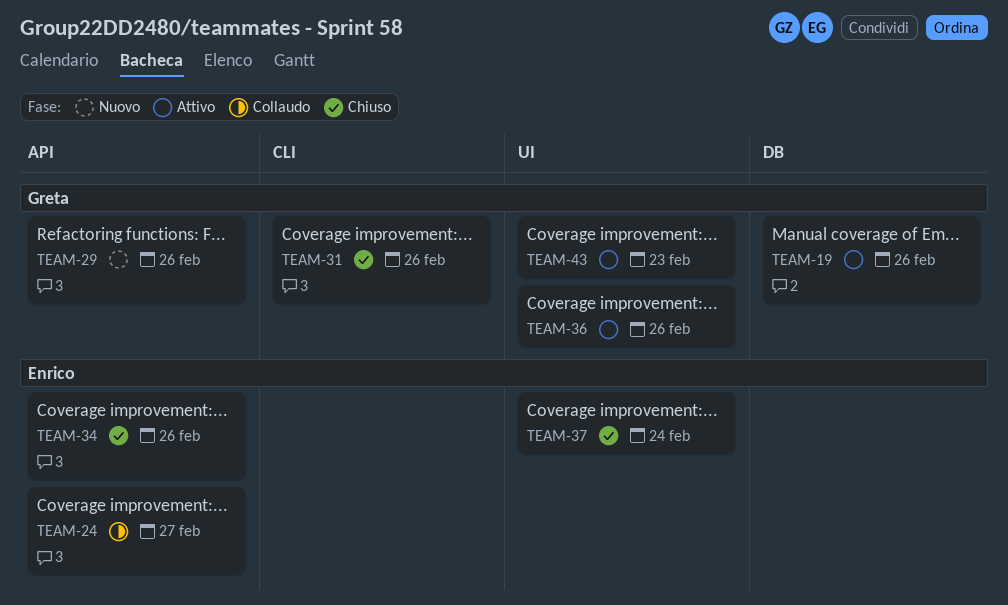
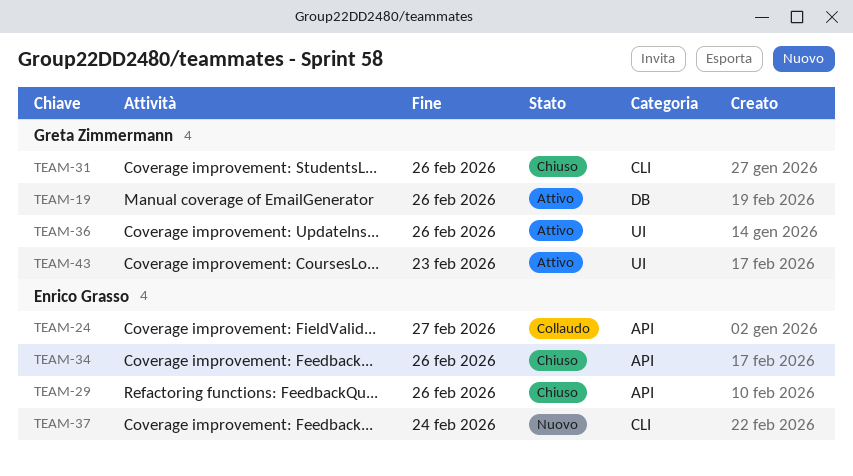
TEAM-29, status: Nuovo -> Chiuso
TEAM-29, owner: Greta Zimmermann -> Enrico Grasso
TEAM-37, status: Chiuso -> Nuovo
TEAM-37, label: UI -> CLI

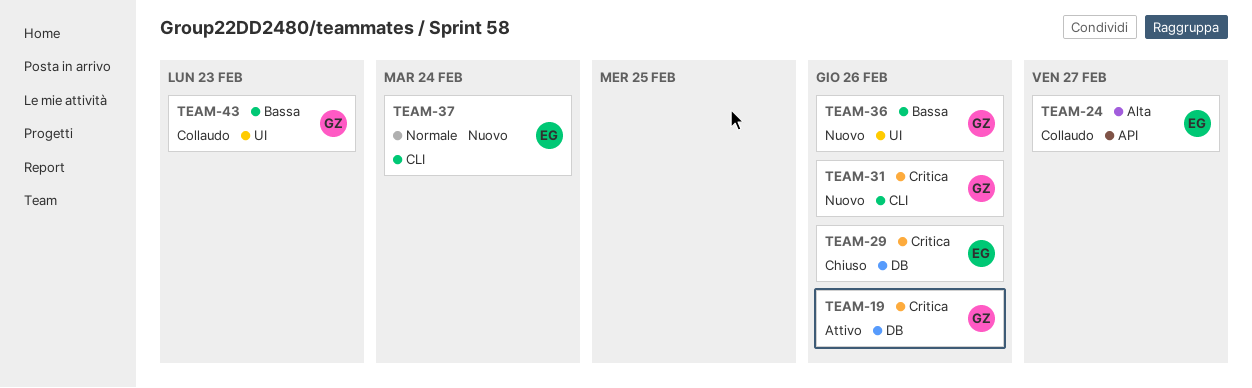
TEAM-29, label: API -> DB
TEAM-31, status: Chiuso -> Nuovo
TEAM-34: present -> none
TEAM-36, status: Attivo -> Nuovo
TEAM-43, status: Attivo -> Collaudo

